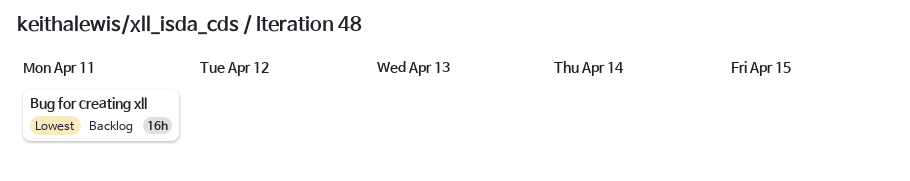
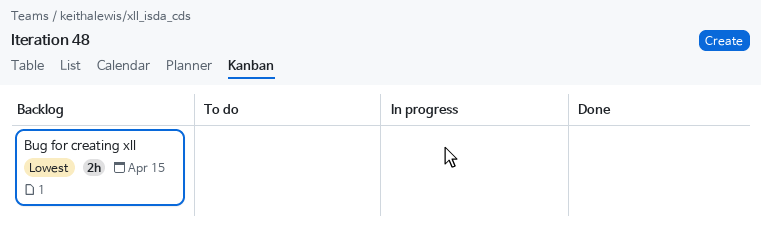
Bug for creating xll, estimate: 16h -> 2h
Bug for creating xll, due: Apr 11 -> Apr 15

